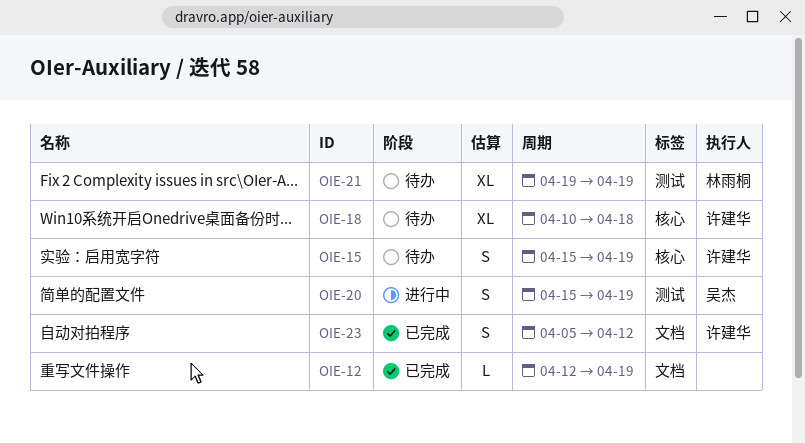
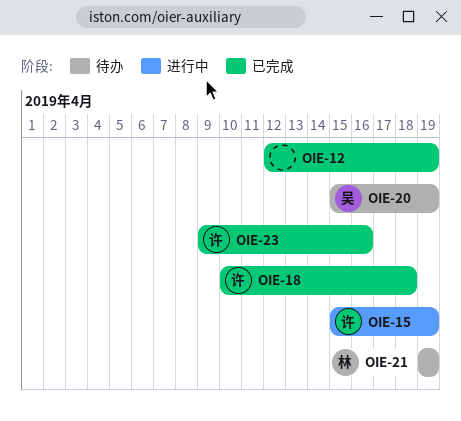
OIE-15, status: 待办 -> 进行中
OIE-18, status: 待办 -> 已完成
OIE-20, status: 进行中 -> 待办
OIE-23, start: Apr 5 -> Apr 9
OIE-23, due: Apr 12 -> Apr 16

